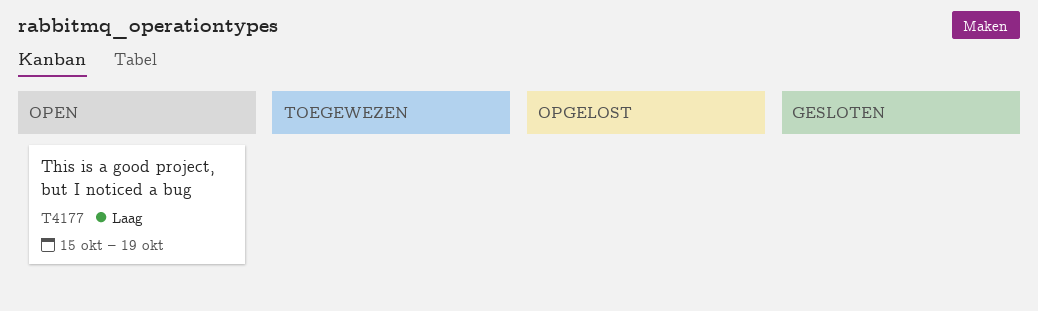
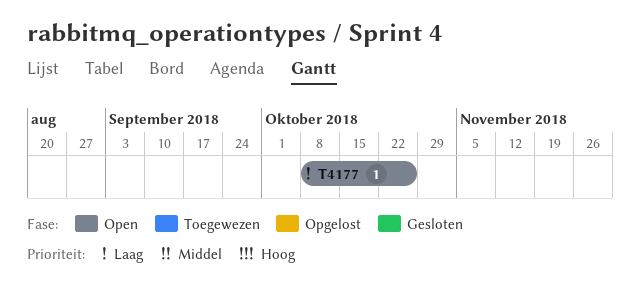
T4177, start: Oct 15 -> Oct 8
T4177, due: Oct 19 -> Oct 26

